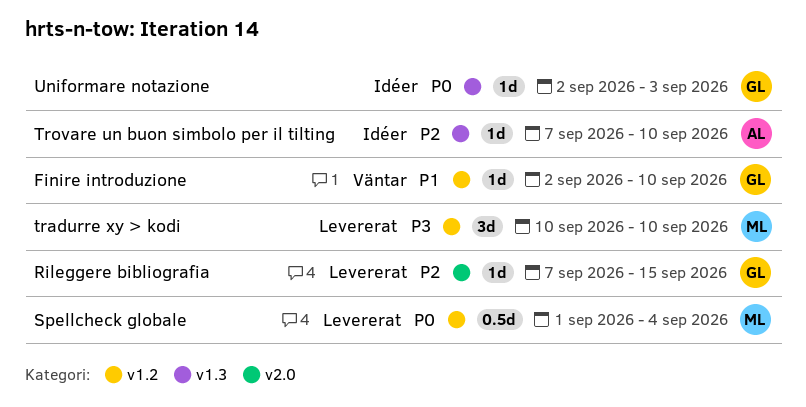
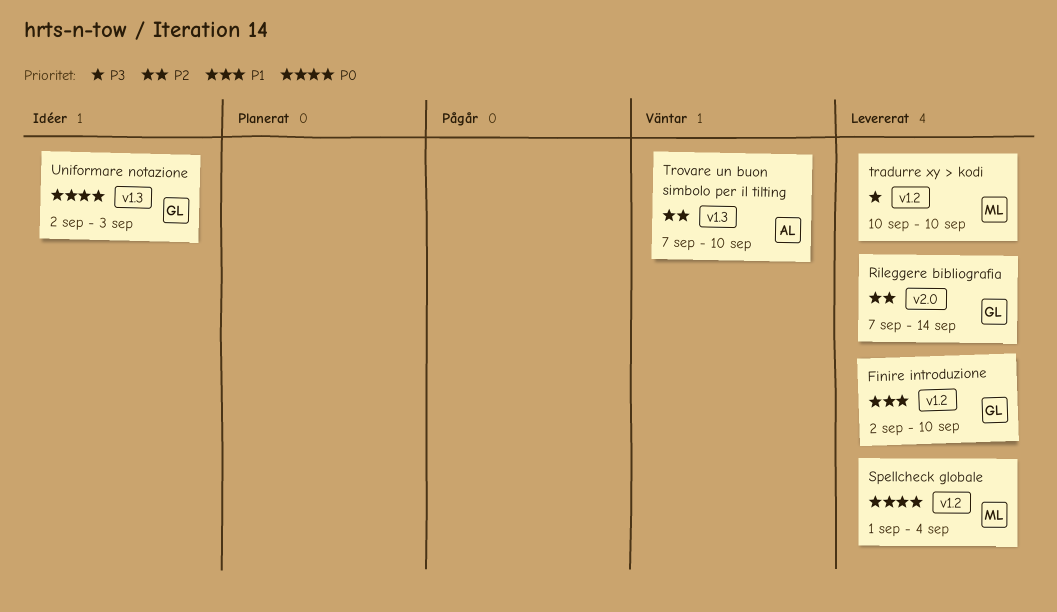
Finire introduzione, status: Väntar -> Levererat
Rileggere bibliografia, due: Sep 15 -> Sep 14
Trovare un buon simbolo per il tilting, status: Idéer -> Väntar

